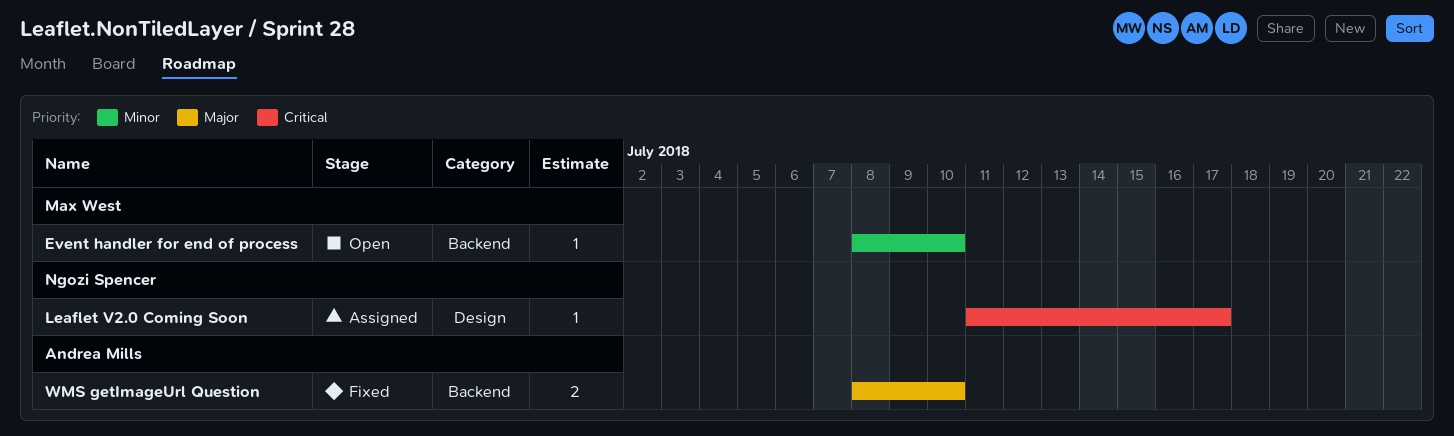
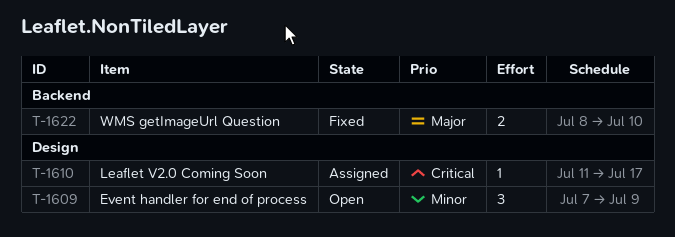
Event handler for end of process, label: Backend -> Design
Event handler for end of process, estimate: 1 -> 3
Event handler for end of process, start: Jul 8 -> Jul 7
Event handler for end of process, due: Jul 10 -> Jul 9

